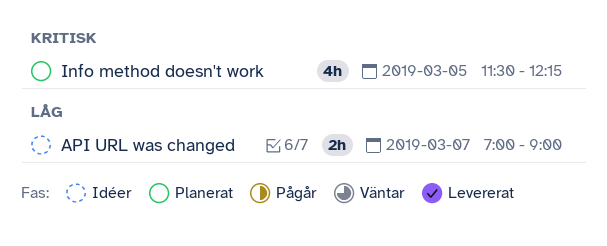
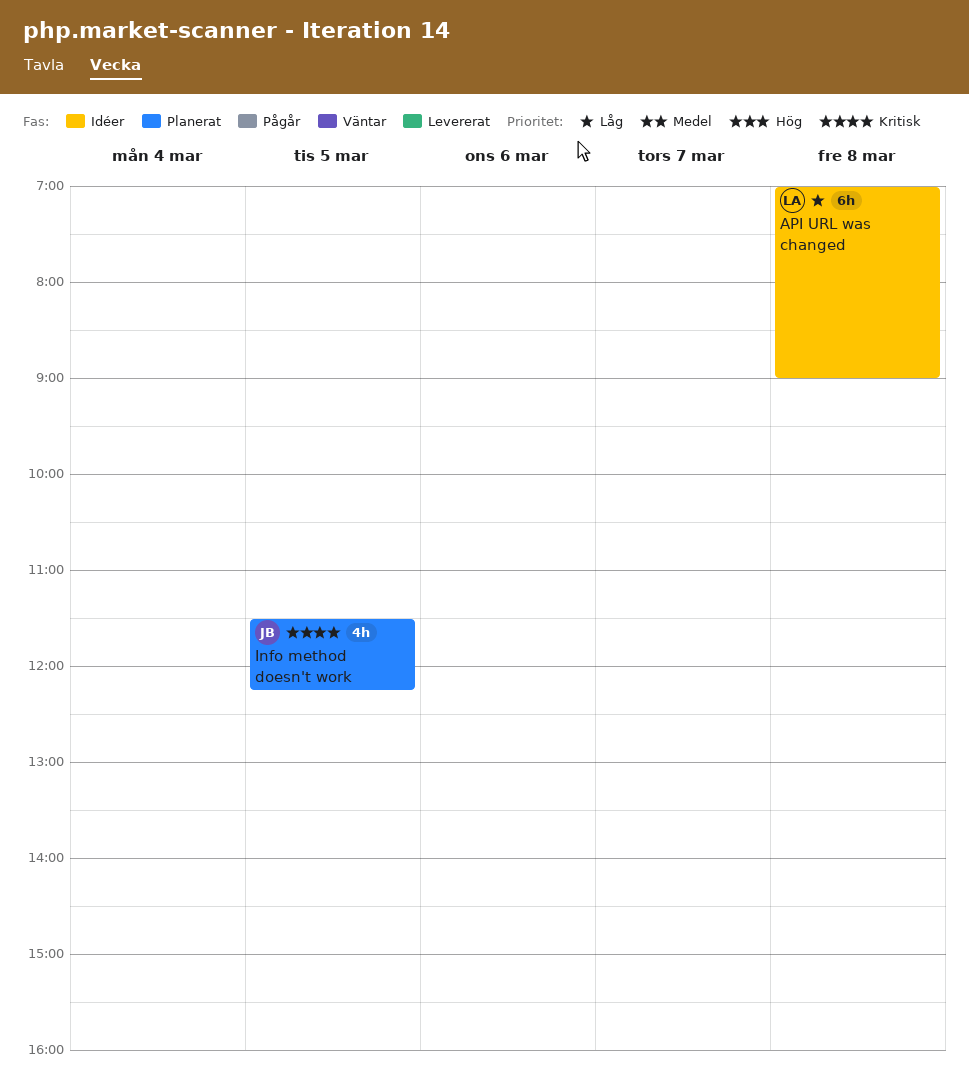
API URL was changed, estimate: 2h -> 6h
API URL was changed, day: Mar 7 -> Mar 8

